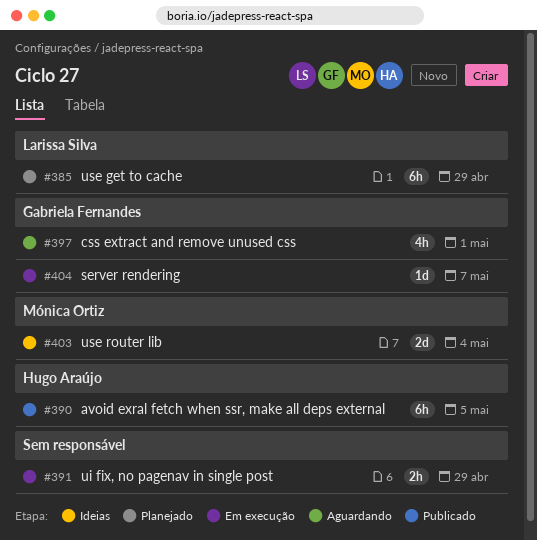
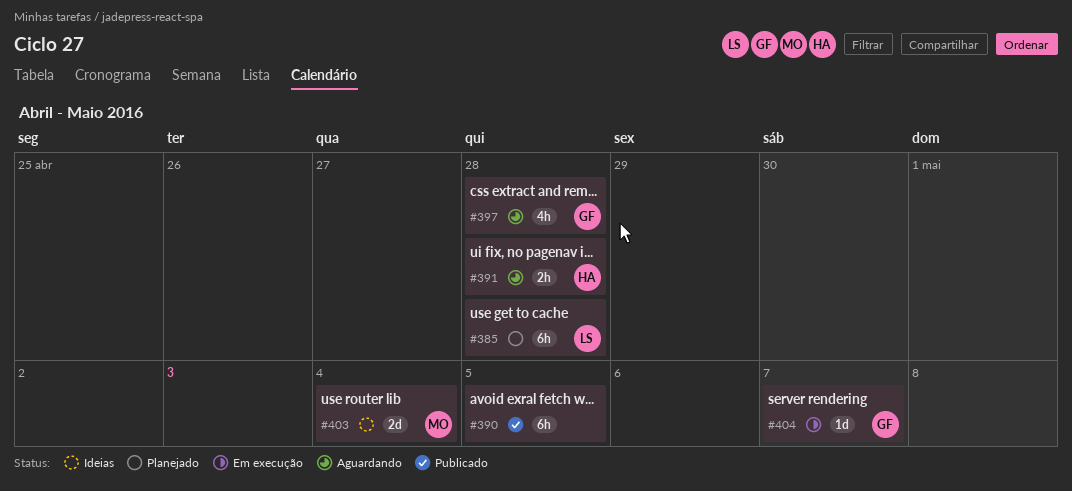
#385, due: Apr 29 -> Apr 28
#390, owner: Hugo Araújo -> none
#391, status: Em execução -> Aguardando
#391, owner: none -> Hugo Araújo
#391, due: Apr 29 -> Apr 28
#397, due: May 1 -> Apr 28

